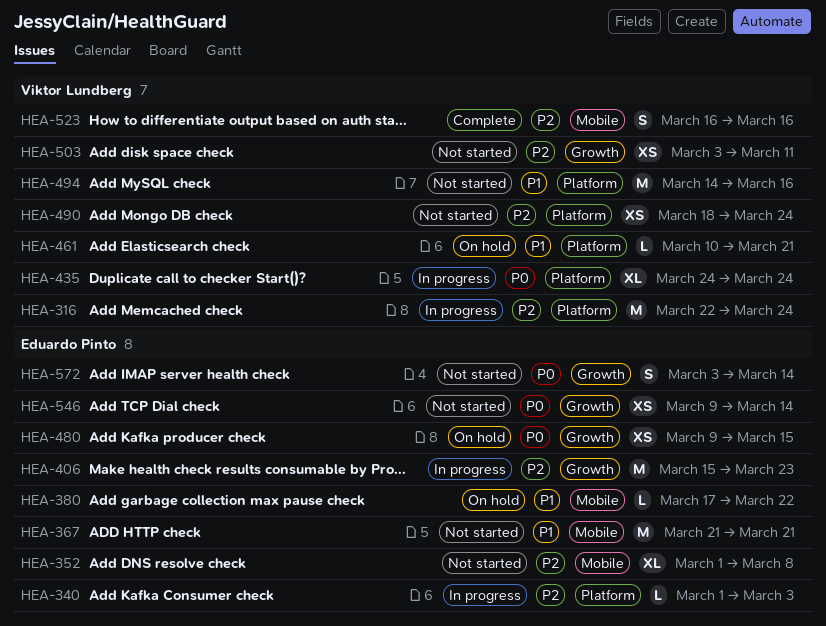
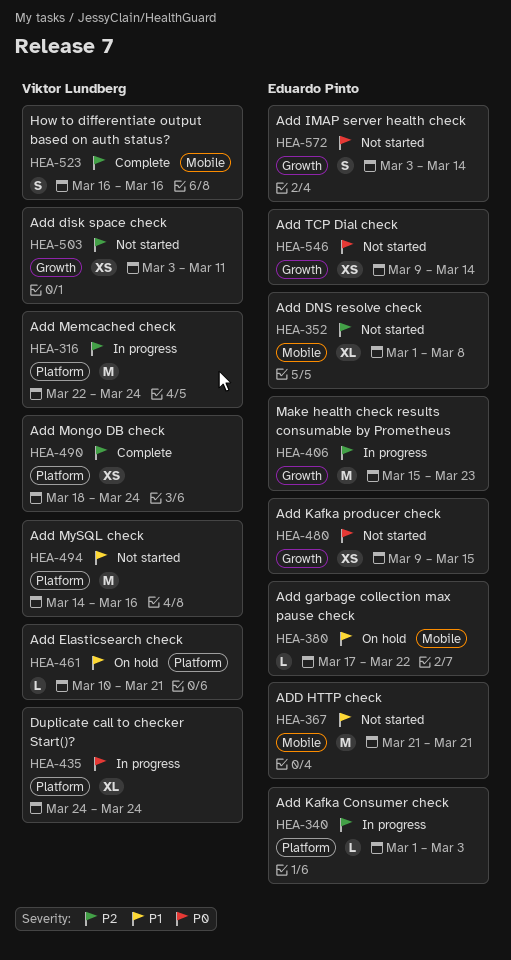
HEA-480, status: On hold -> Not started
HEA-490, status: Not started -> Complete

